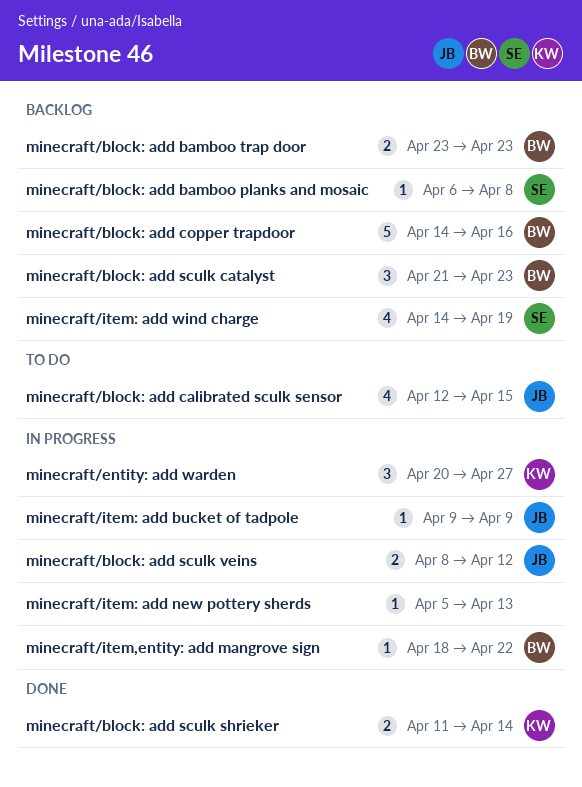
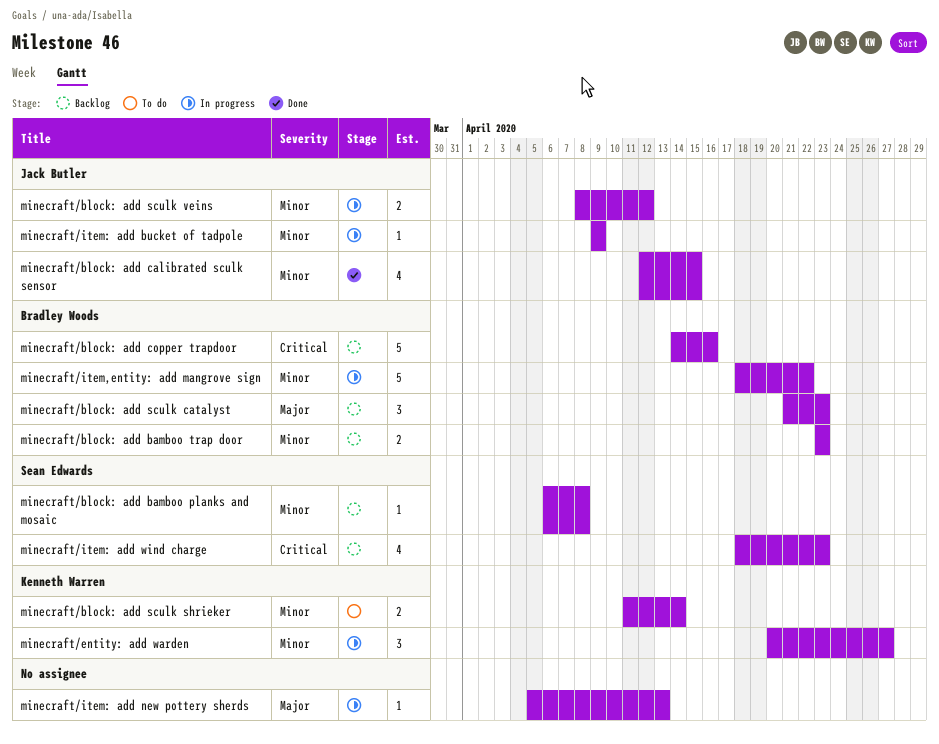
minecraft/block: add calibrated sculk sensor, status: To do -> Done
minecraft/block: add sculk shrieker, status: Done -> To do
minecraft/item,entity: add mangrove sign, estimate: 1 -> 5
minecraft/item: add wind charge, start: Apr 14 -> Apr 18
minecraft/item: add wind charge, due: Apr 19 -> Apr 23

